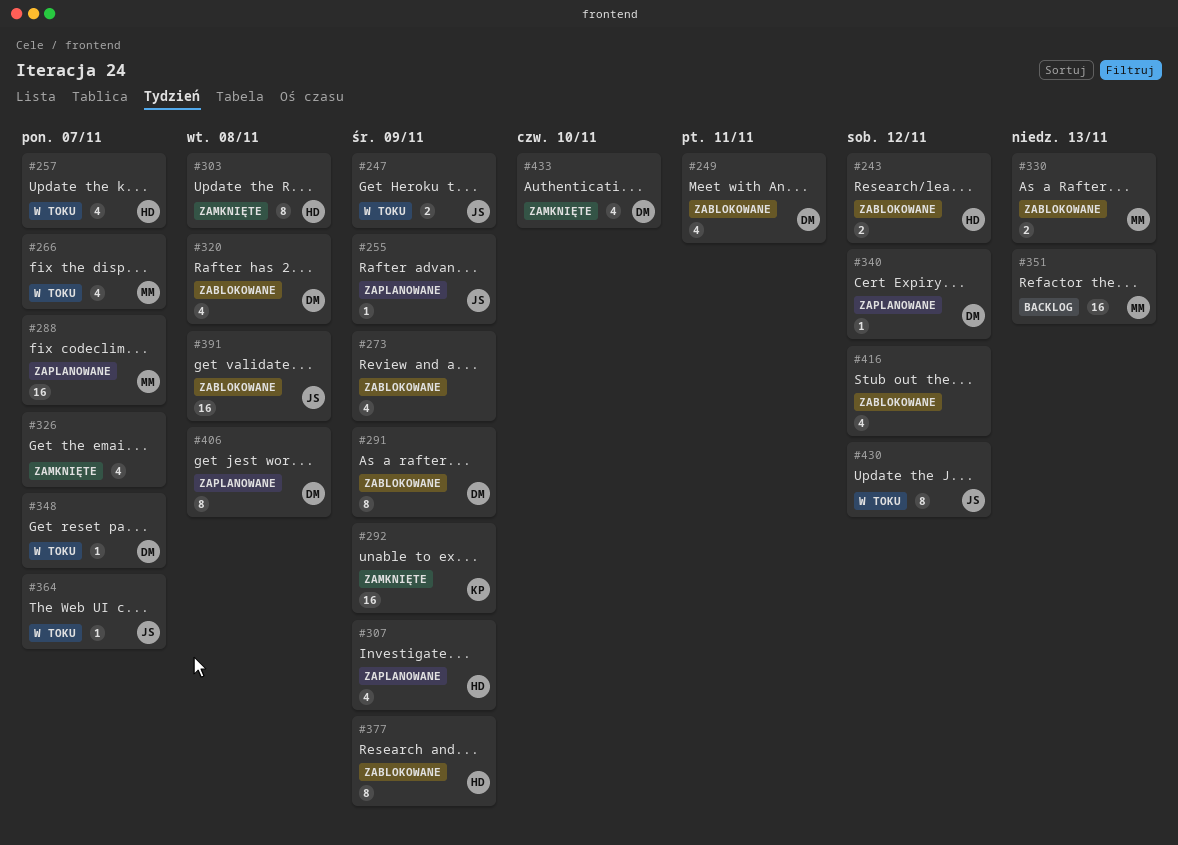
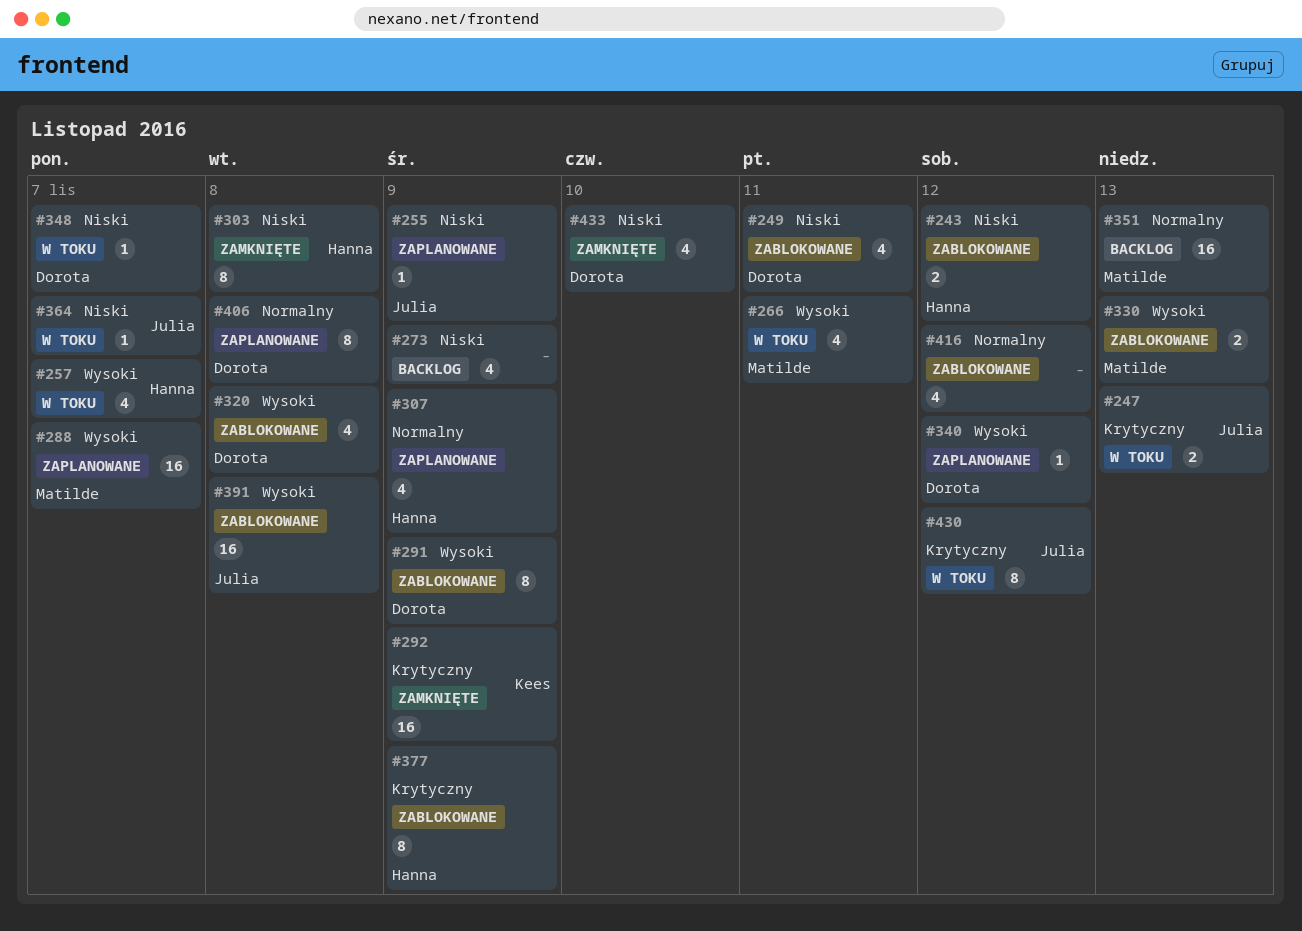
#247, due: Nov 9 -> Nov 13
#266, due: Nov 7 -> Nov 11
#273, status: Zablokowane -> Backlog
#326: present -> none

